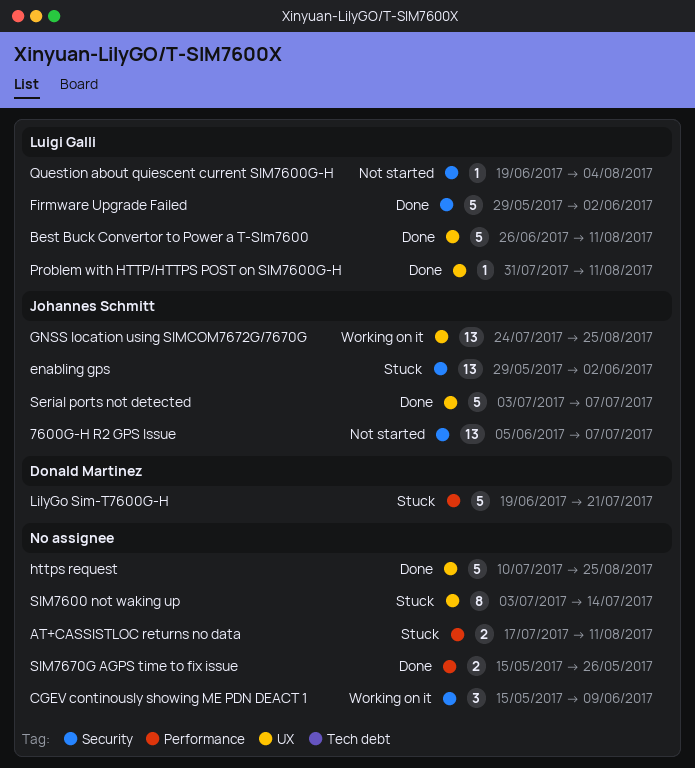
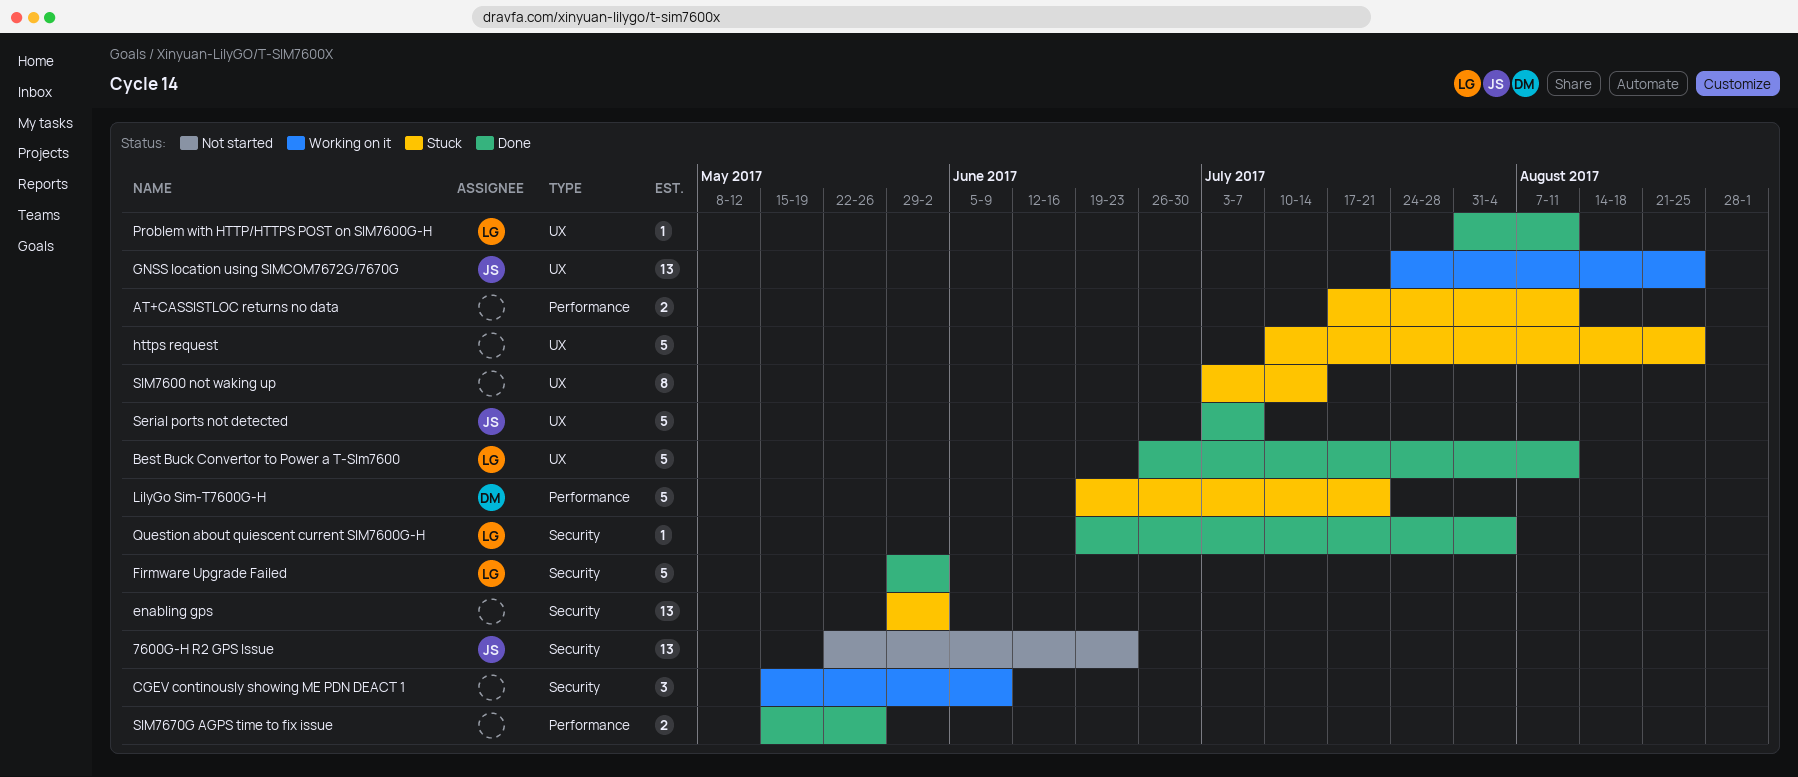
7600G-H R2 GPS Issue, start: Jun 5 -> May 22
7600G-H R2 GPS Issue, due: Jul 7 -> Jun 23
enabling gps, owner: Johannes Schmitt -> none
https request, status: Done -> Stuck
Question about quiescent current SIM7600G-H, status: Not started -> Done

